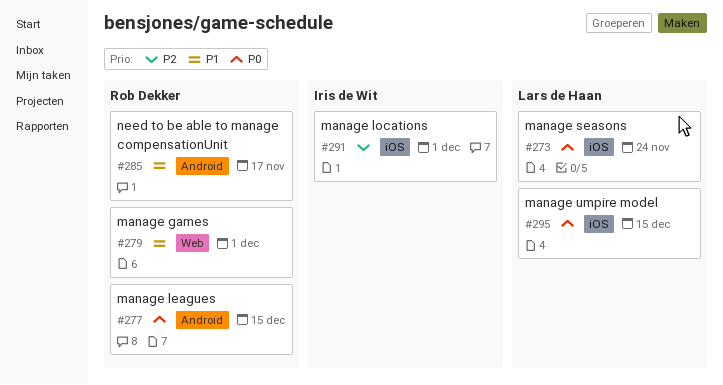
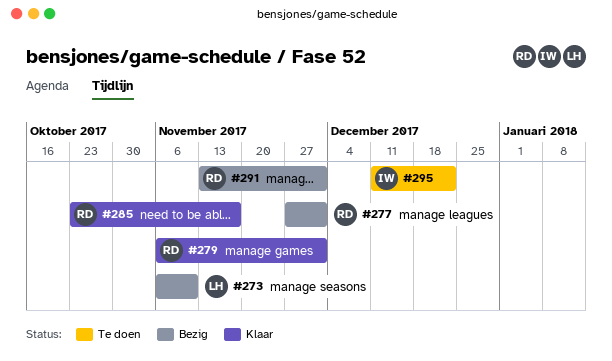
#273, due: Nov 24 -> Nov 10
#277, due: Dec 15 -> Dec 1
#291, owner: Iris de Wit -> Rob Dekker
#295, owner: Lars de Haan -> Iris de Wit
#295, due: Dec 15 -> Dec 22

